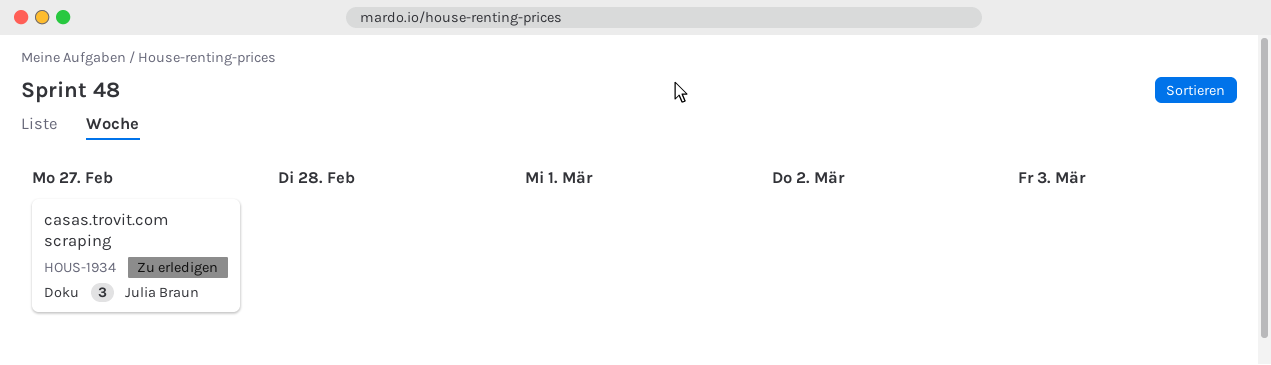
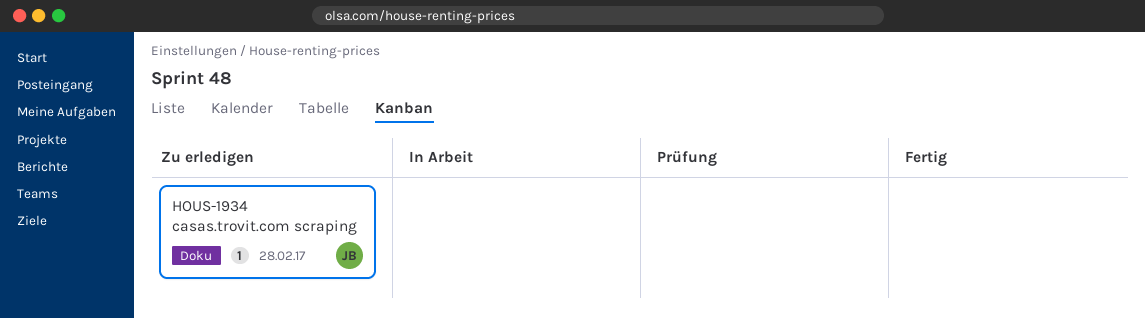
HOUS-1934, estimate: 3 -> 1
HOUS-1934, due: Feb 27 -> Feb 28

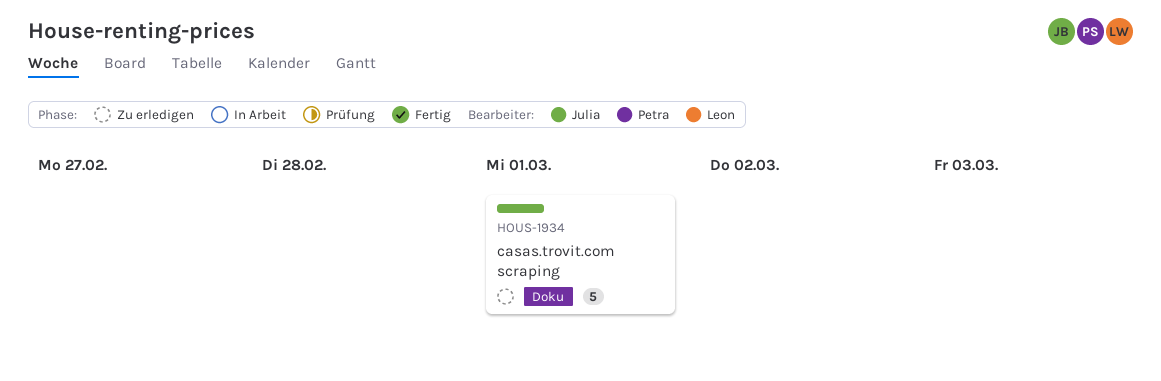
HOUS-1934, estimate: 1 -> 5
HOUS-1934, due: Feb 28 -> Mar 1

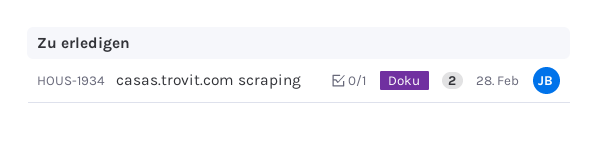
HOUS-1934, estimate: 5 -> 2
HOUS-1934, due: Mar 1 -> Feb 28

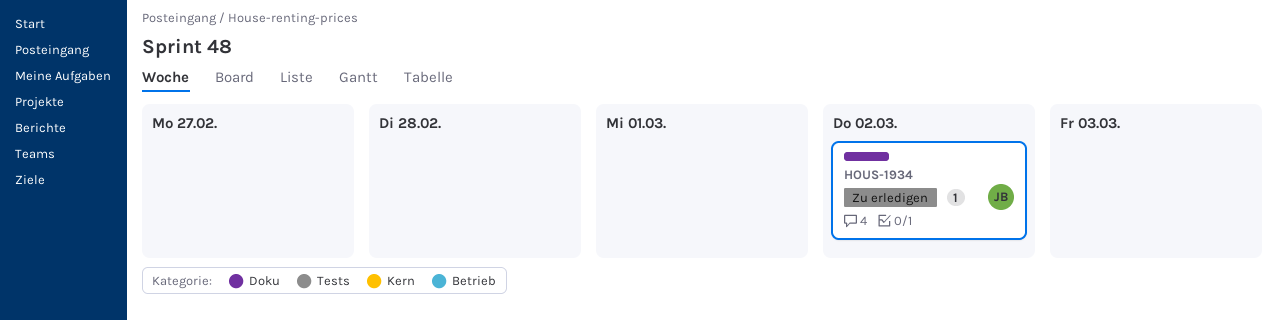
HOUS-1934, estimate: 2 -> 1
HOUS-1934, due: Feb 28 -> Mar 2

